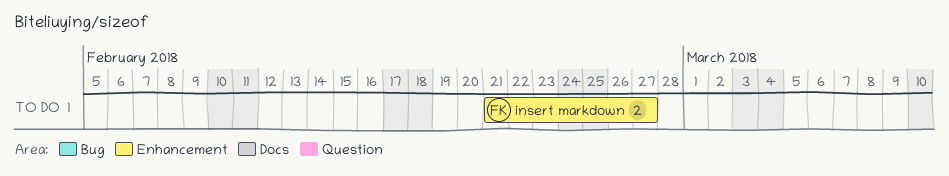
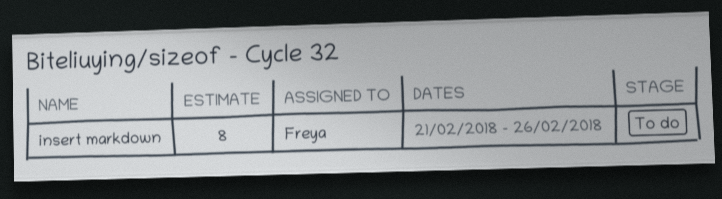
insert markdown, estimate: 2 -> 8
insert markdown, due: Feb 27 -> Feb 26

